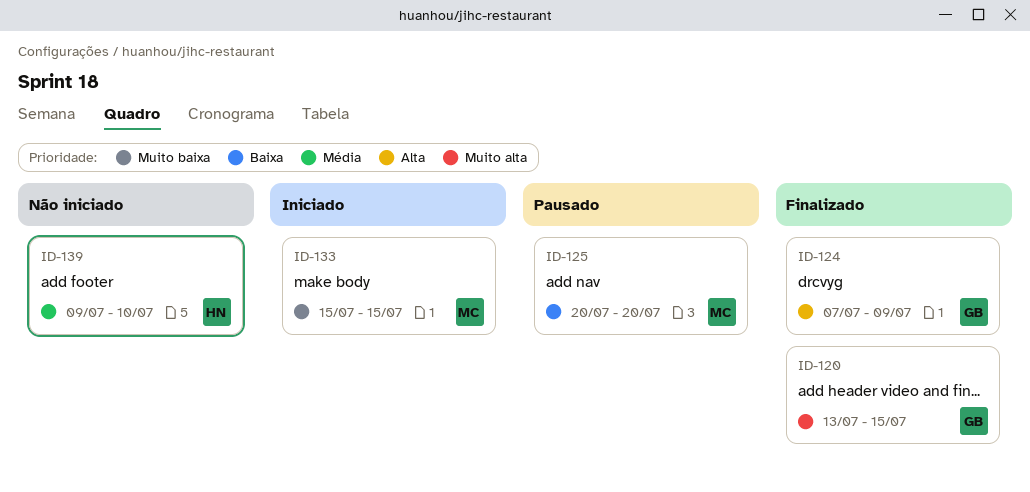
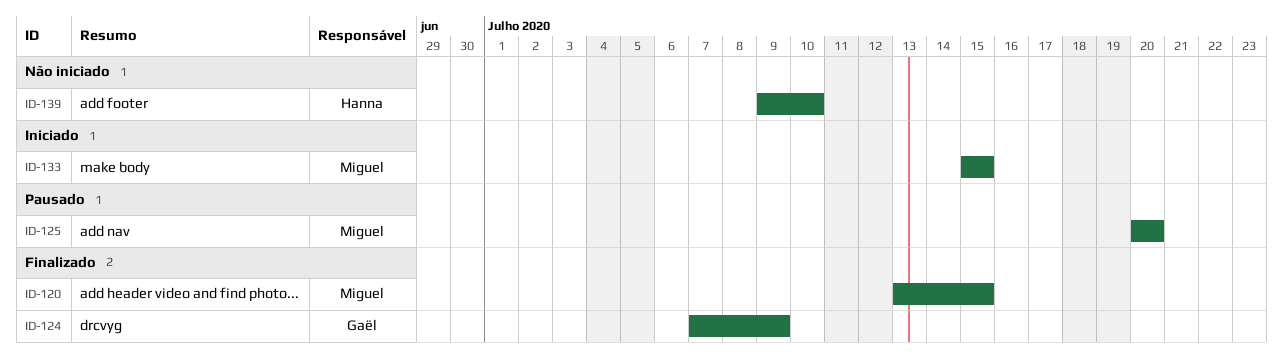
ID-120, owner: Gaël -> Miguel

